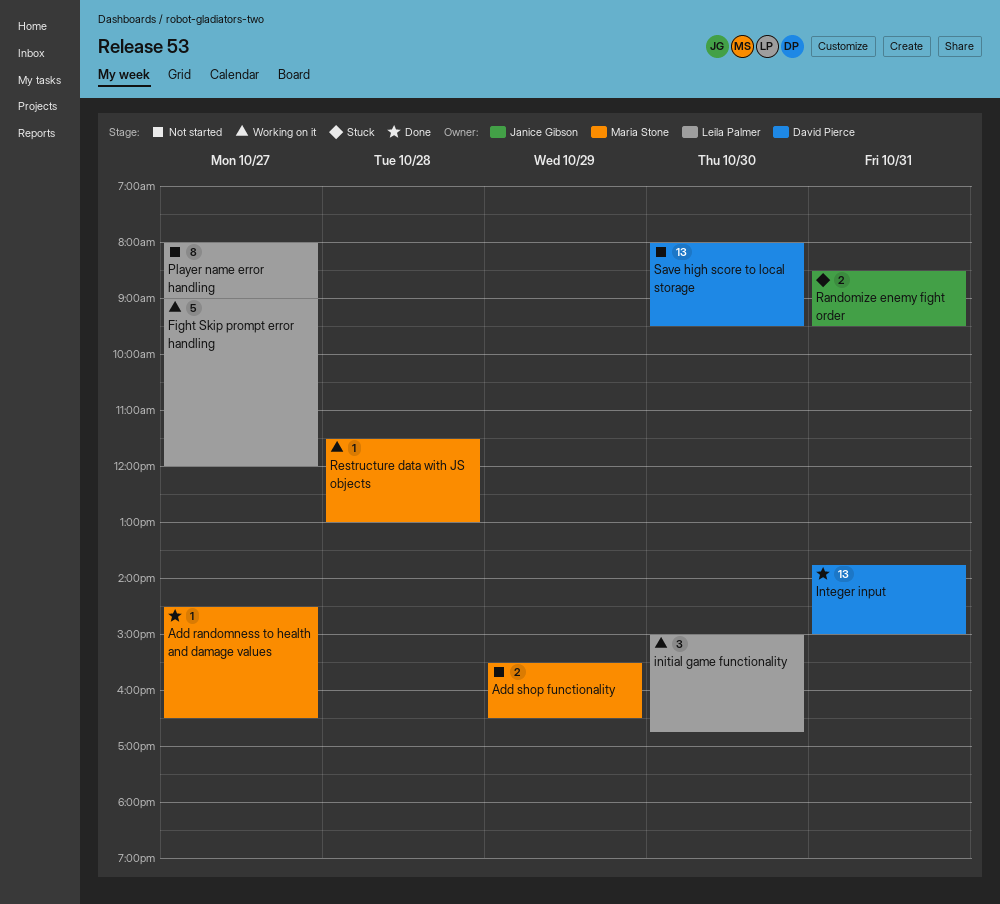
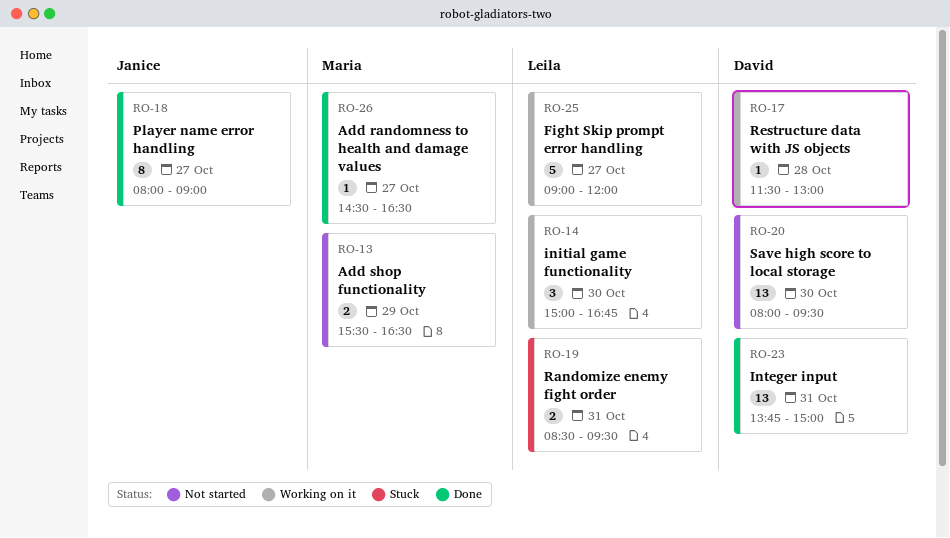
Player name error handling, status: Not started -> Done
Player name error handling, owner: Leila Palmer -> Janice Gibson
Randomize enemy fight order, owner: Janice Gibson -> Leila Palmer
Restructure data with JS objects, owner: Maria Stone -> David Pierce

